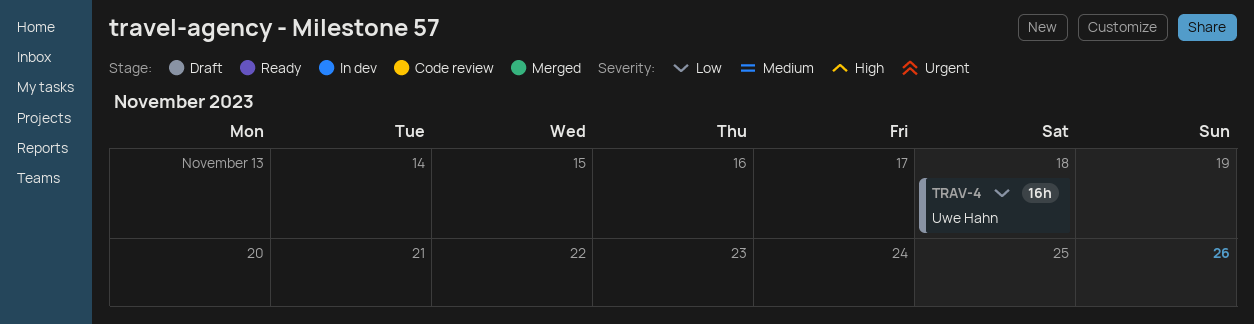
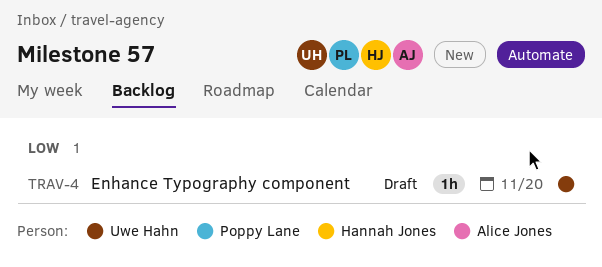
TRAV-4, estimate: 16h -> 1h
TRAV-4, due: Nov 18 -> Nov 20

